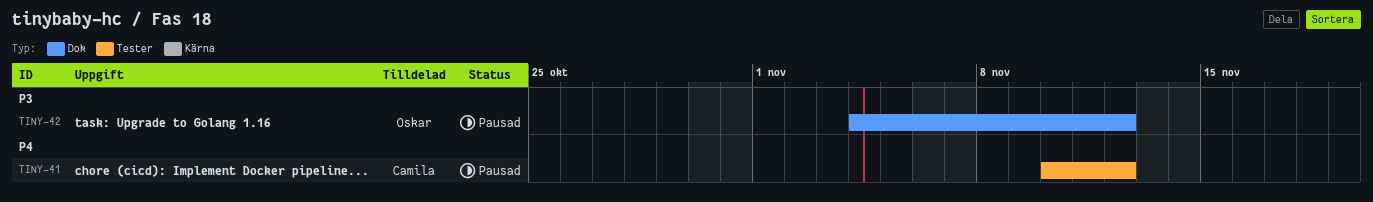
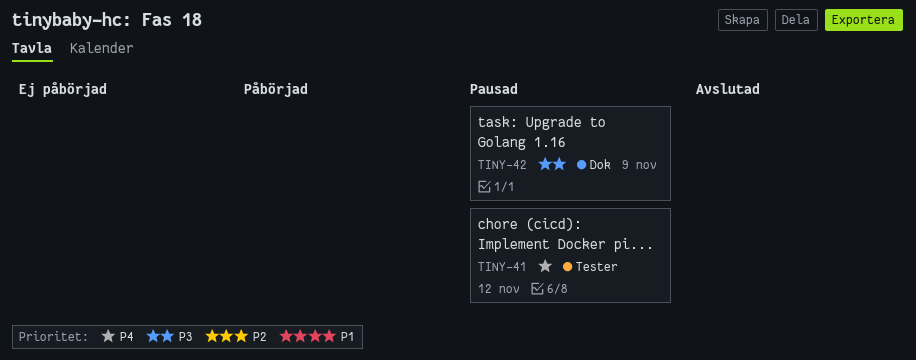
TINY-42, due: Nov 12 -> Nov 9

